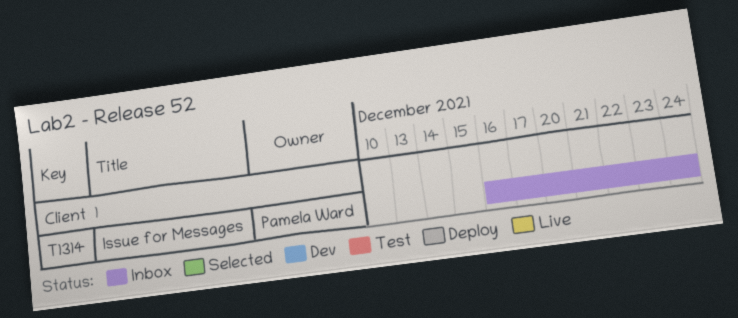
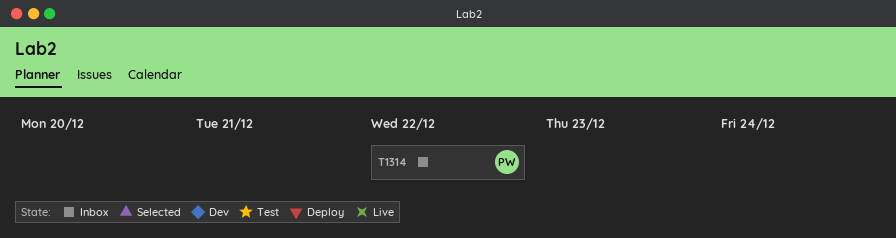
T1314, due: Dec 24 -> Dec 22

